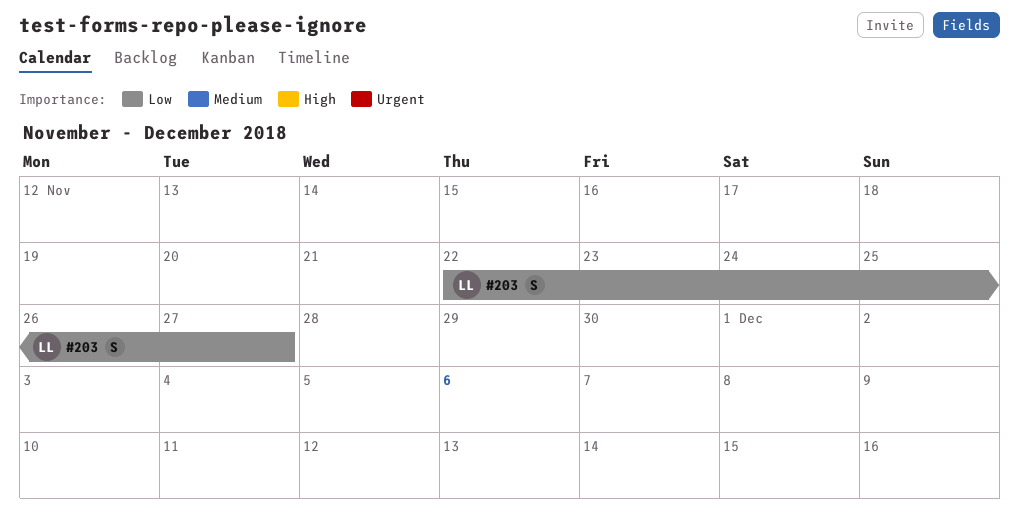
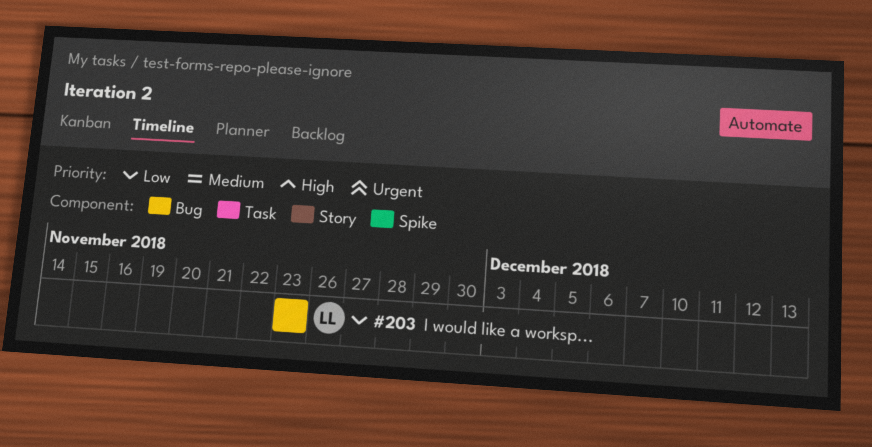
#203, start: Nov 22 -> Nov 23
#203, due: Nov 27 -> Nov 23

